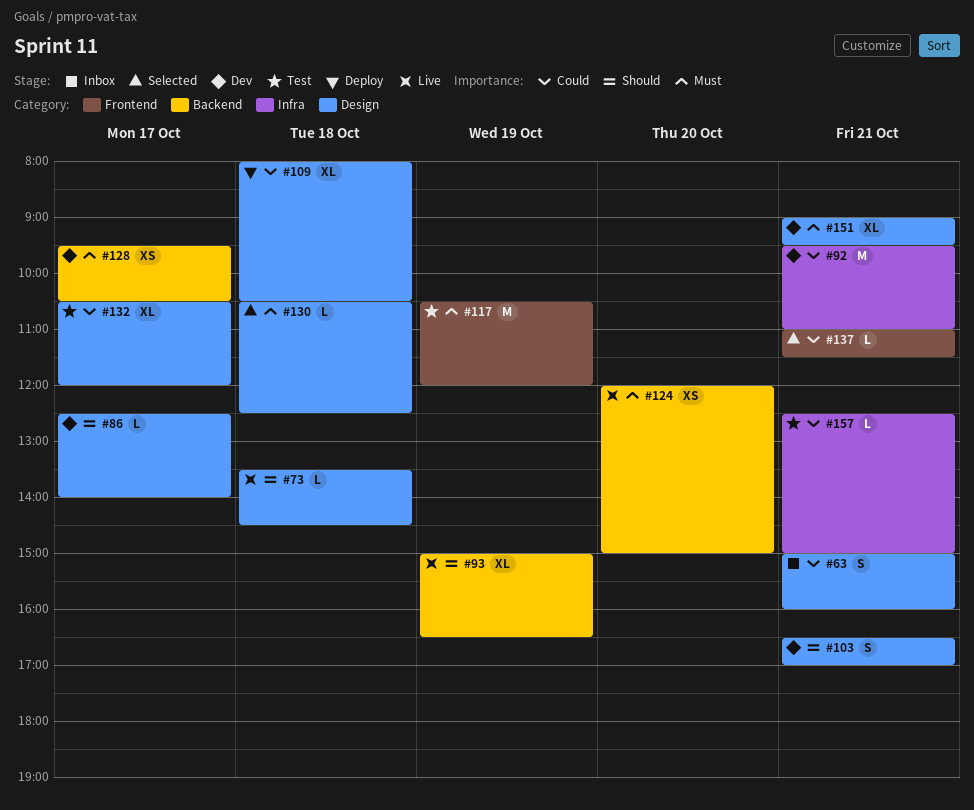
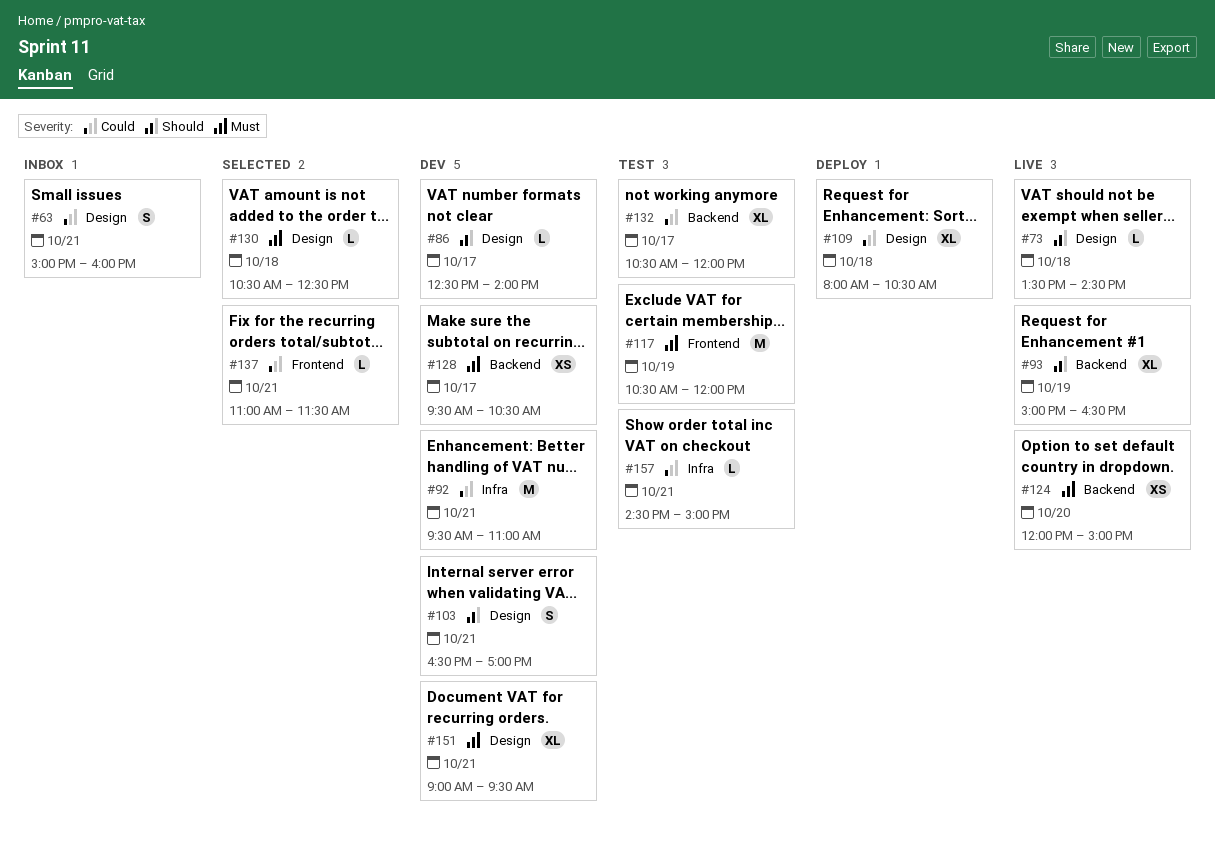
#132, label: Design -> Backend
#157, begins: 12:30 -> 14:30

